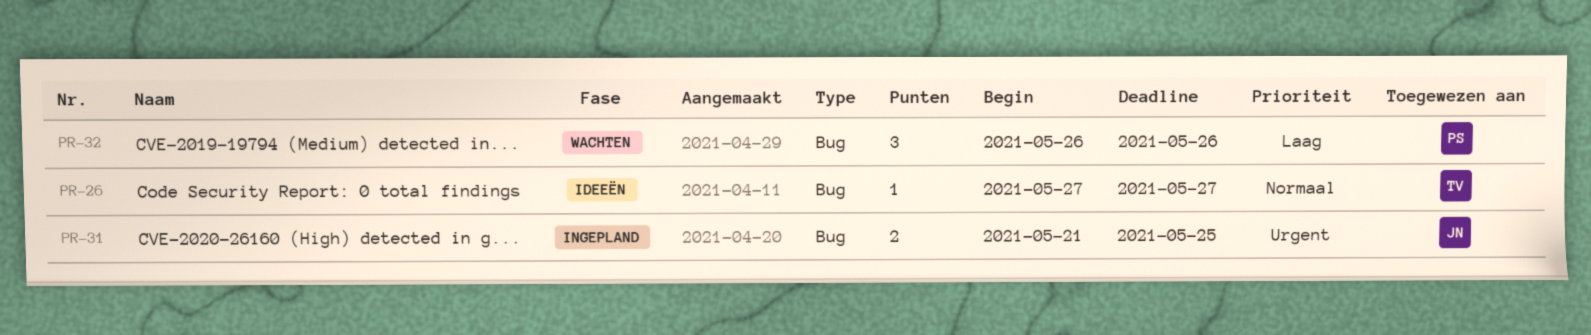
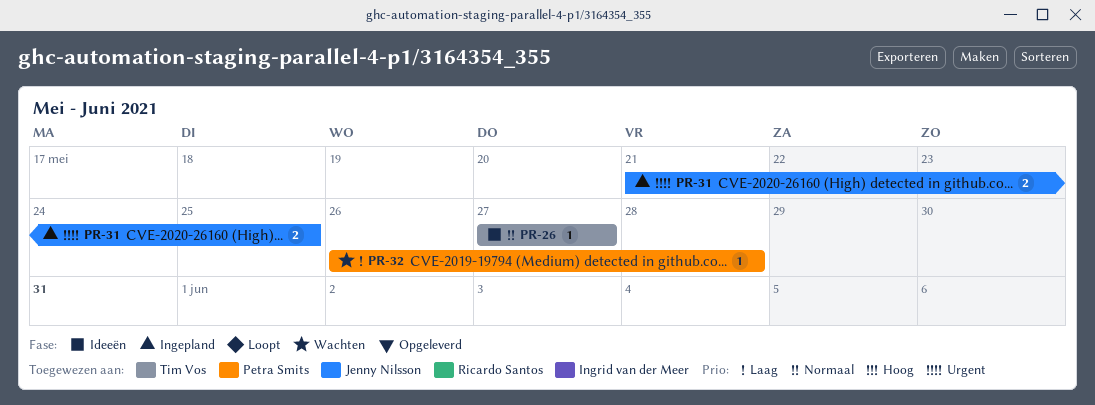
PR-32, estimate: 3 -> 1
PR-32, due: May 26 -> May 28

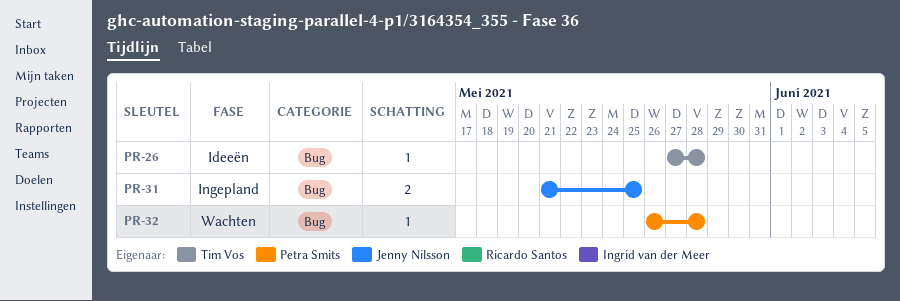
PR-26, due: May 27 -> May 28

